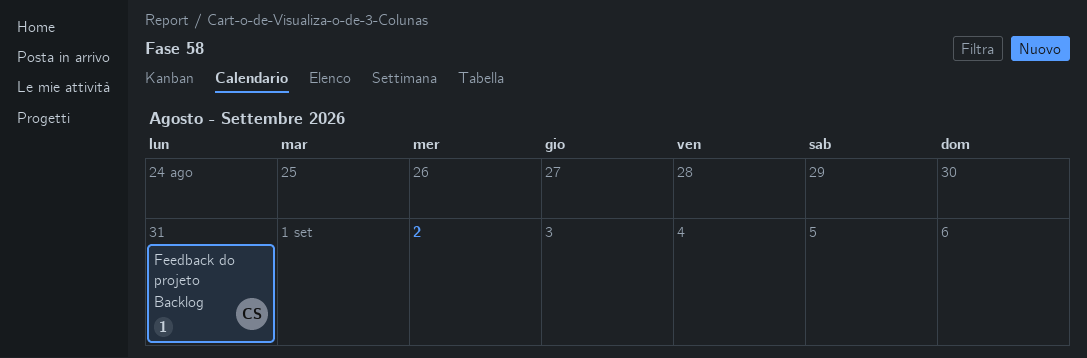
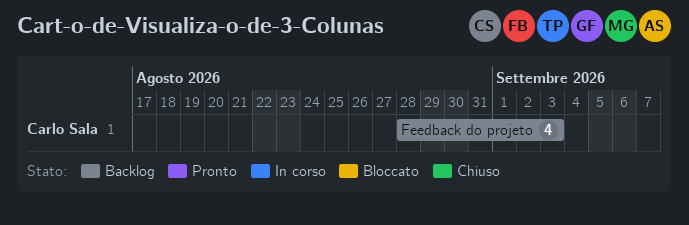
Feedback do projeto, estimate: 1 -> 4
Feedback do projeto, due: Aug 31 -> Sep 3

